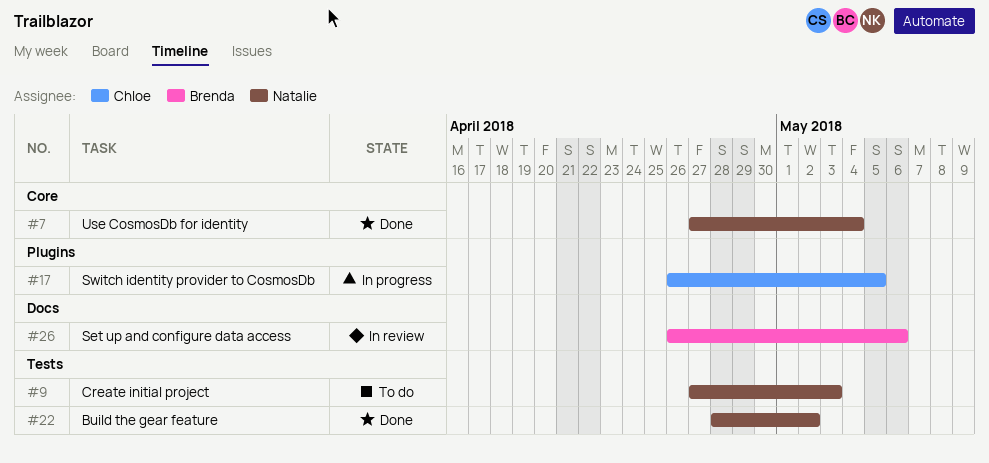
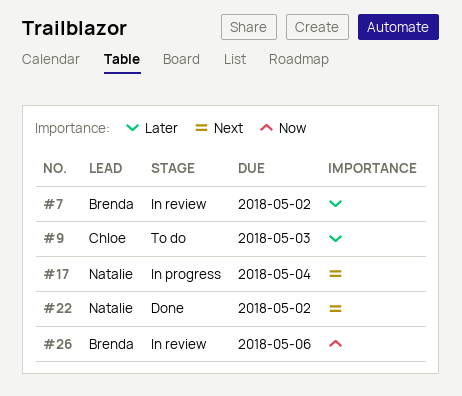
#7, status: Done -> In review
#7, owner: Natalie -> Brenda
#7, due: May 4 -> May 2
#9, owner: Natalie -> Chloe
#17, owner: Chloe -> Natalie
#17, due: May 5 -> May 4

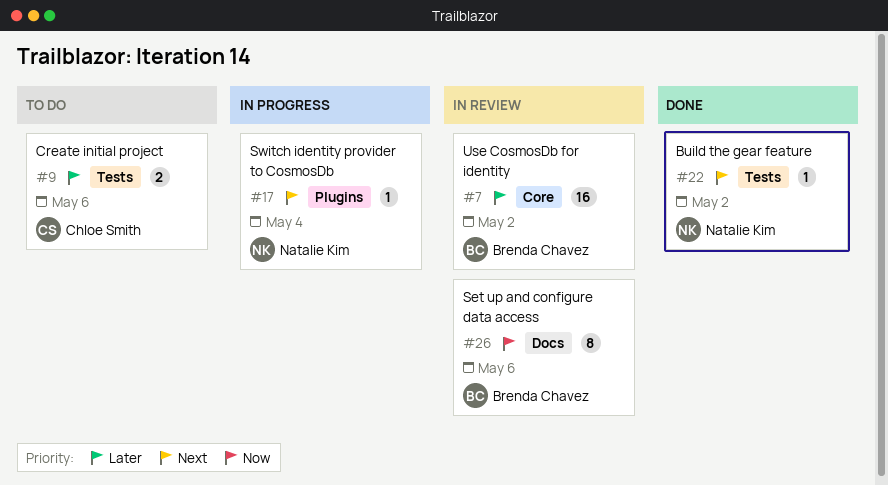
#9, due: May 3 -> May 6

